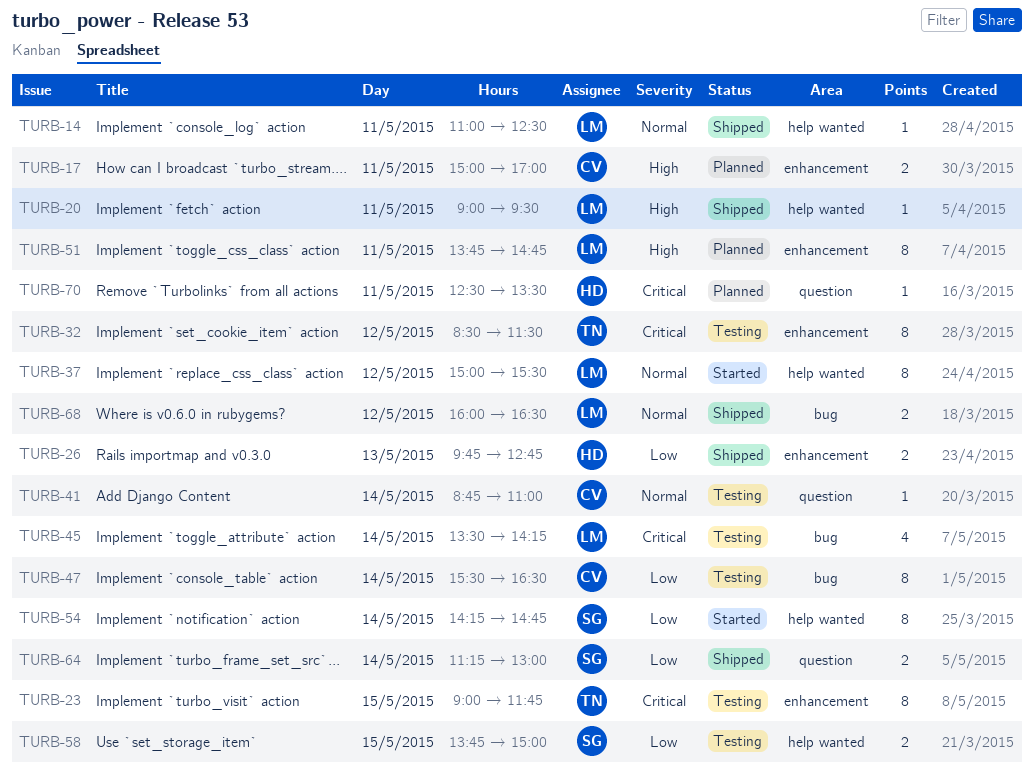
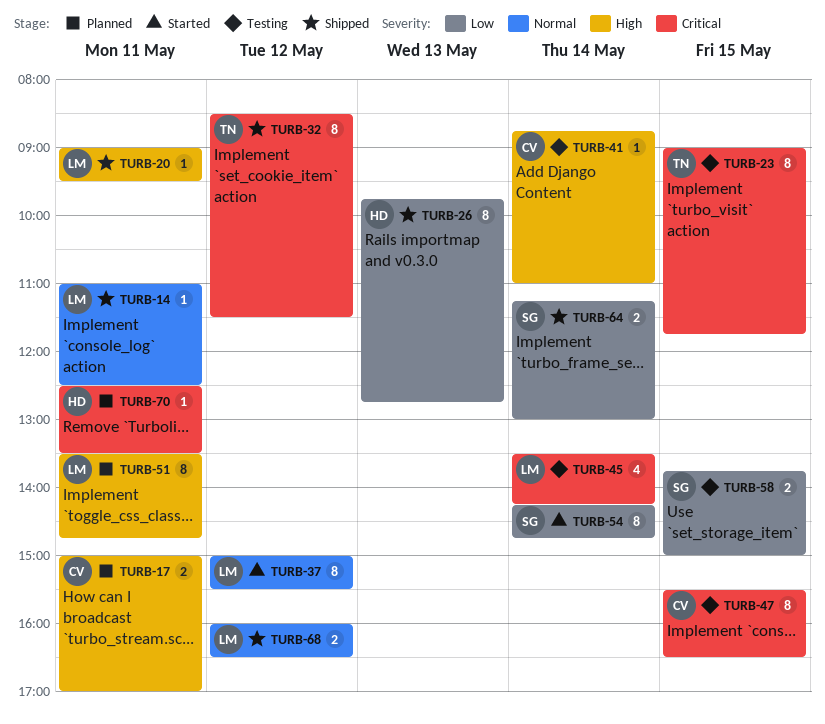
TURB-26, estimate: 2 -> 8
TURB-32, status: Testing -> Shipped
TURB-41, priority: Normal -> High
TURB-47, priority: Low -> Critical
TURB-47, day: May 14 -> May 15
TURB-51, begins: 13:45 -> 13:30

